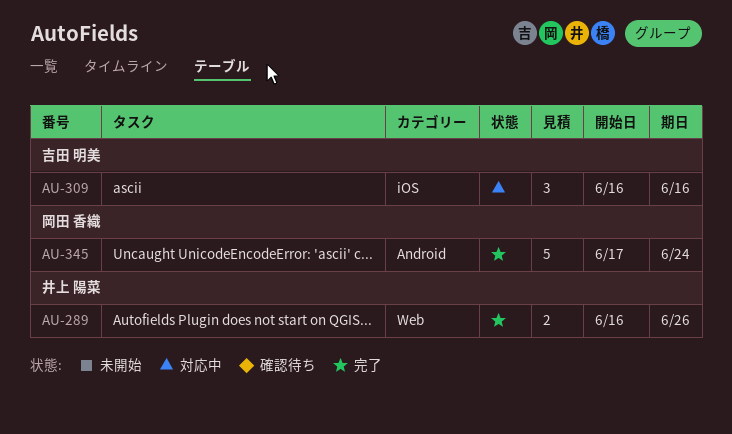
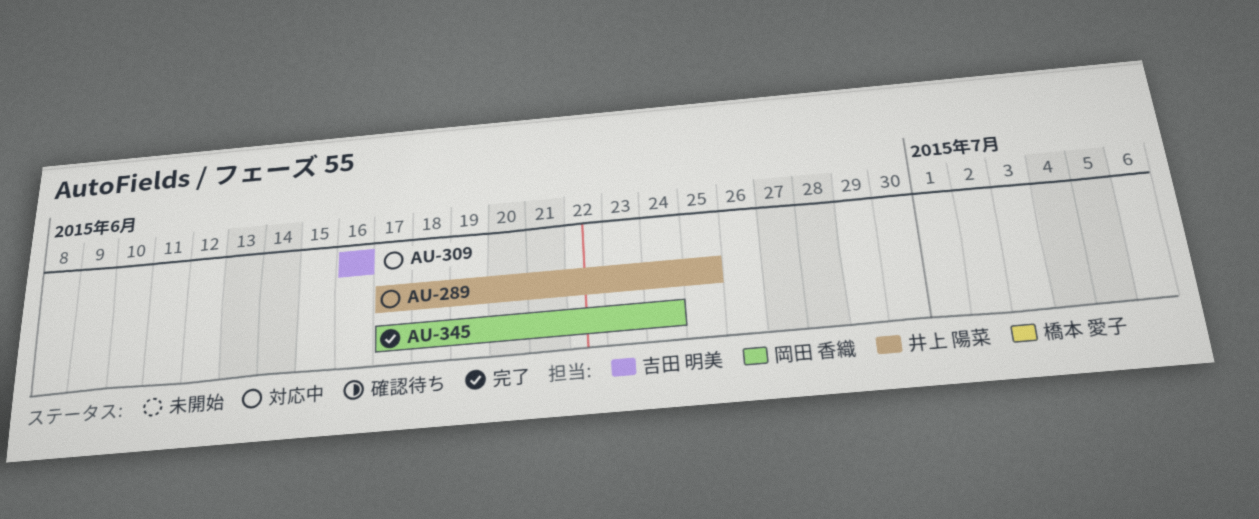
AU-289, status: 完了 -> 対応中
AU-289, start: Jun 16 -> Jun 17
AU-289, due: Jun 26 -> Jun 25

